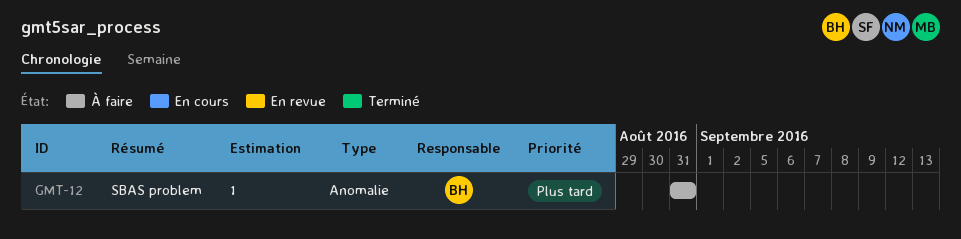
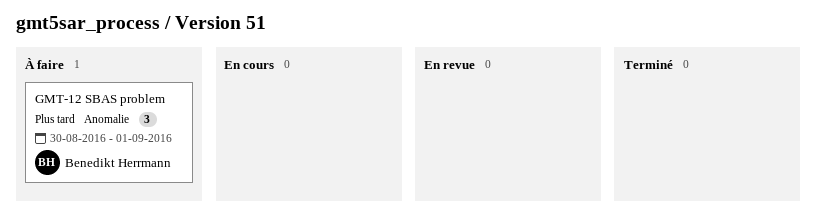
GMT-12, estimate: 1 -> 3
GMT-12, start: Aug 31 -> Aug 30
GMT-12, due: Aug 31 -> Sep 1

